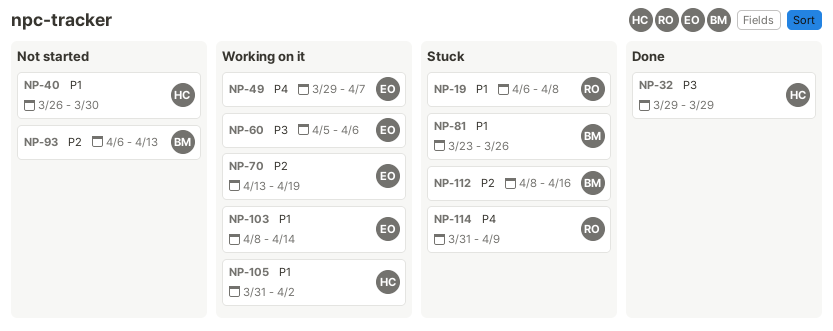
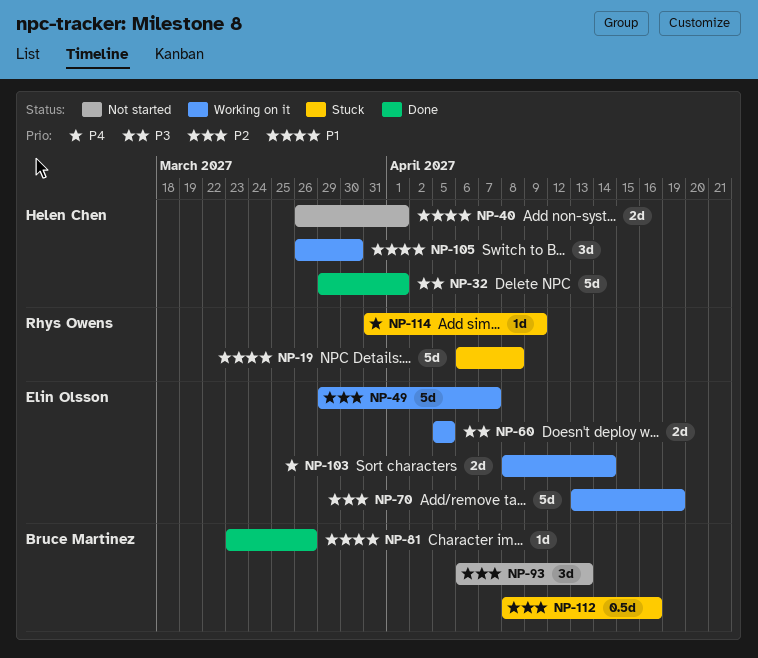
NP-32, due: Mar 29 -> Apr 1
NP-40, due: Mar 30 -> Apr 1
NP-49, priority: P4 -> P2
NP-60, due: Apr 6 -> Apr 5
NP-81, status: Stuck -> Done
NP-103, priority: P1 -> P4
NP-105, start: Mar 31 -> Mar 26
NP-105, due: Apr 2 -> Mar 30

